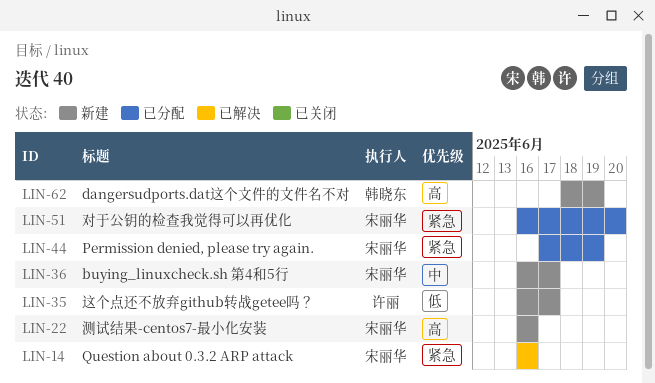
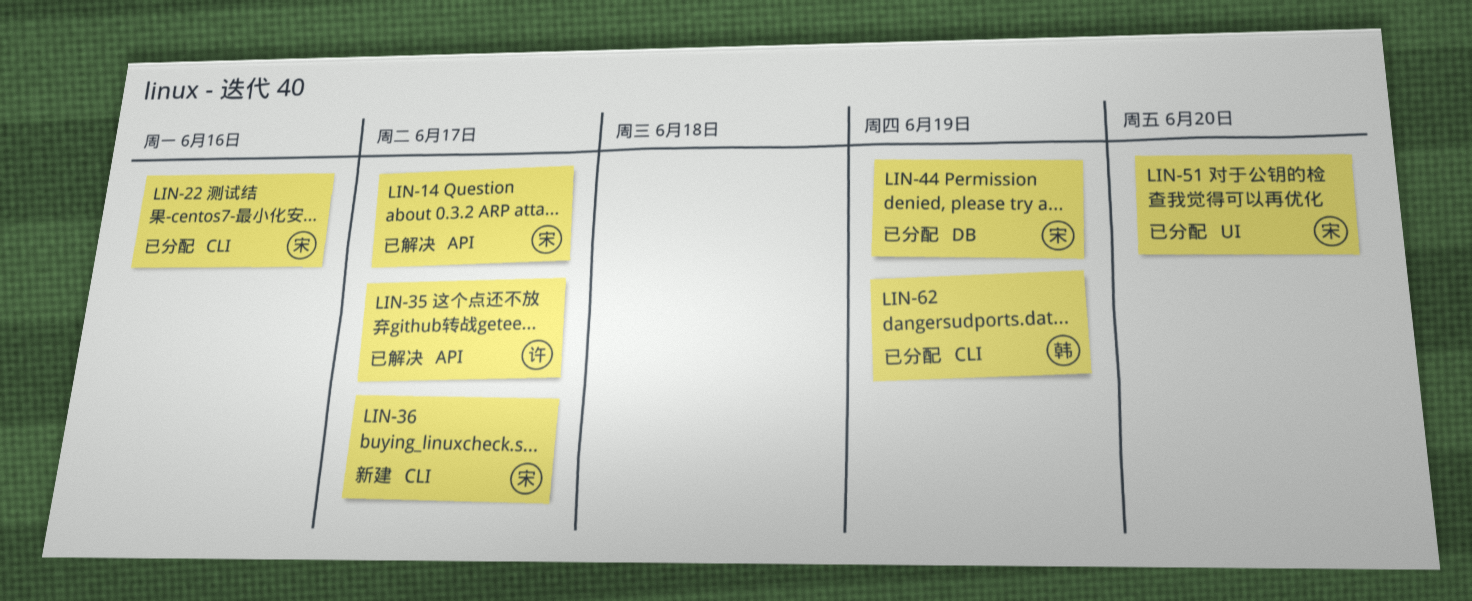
LIN-14, due: Jun 16 -> Jun 17
LIN-22, status: 新建 -> 已分配
LIN-35, status: 新建 -> 已解决
LIN-62, status: 新建 -> 已分配

